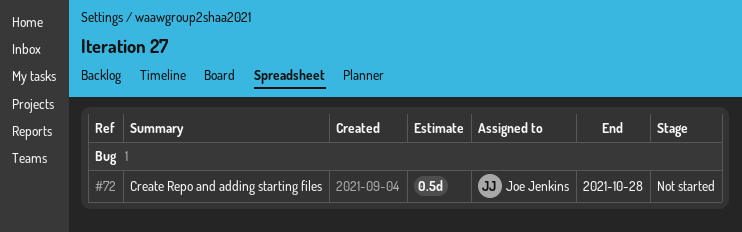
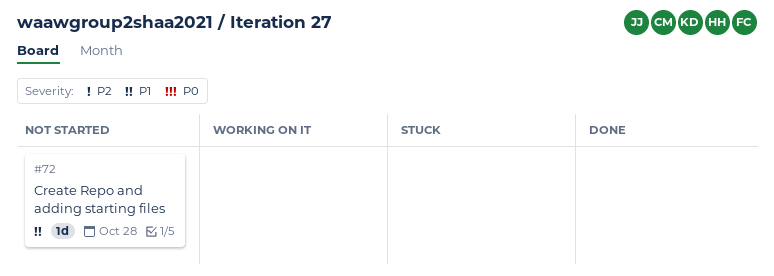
#72, estimate: 0.5d -> 1d

